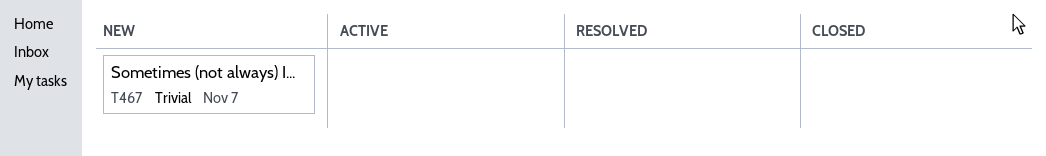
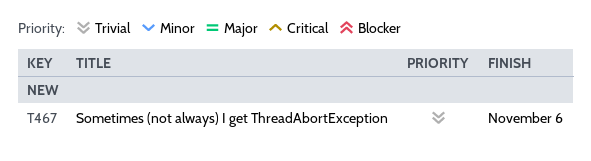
T467, due: Nov 7 -> Nov 6

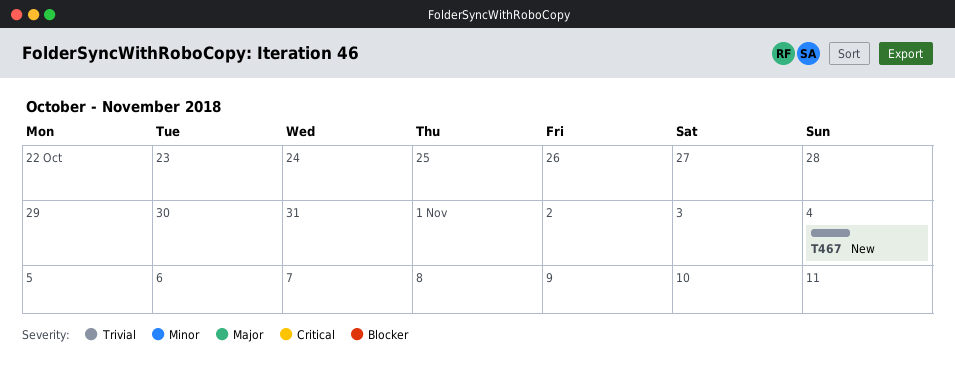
T467, due: Nov 6 -> Nov 4

